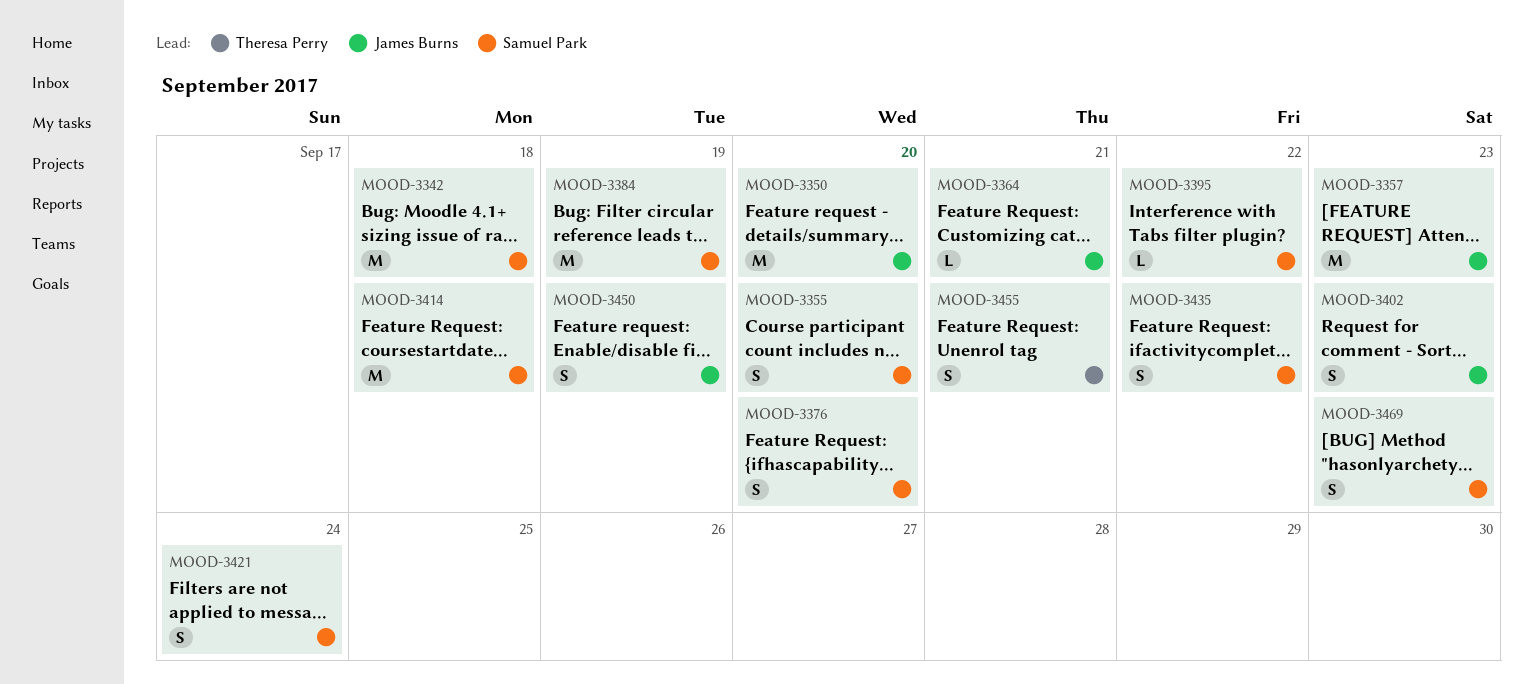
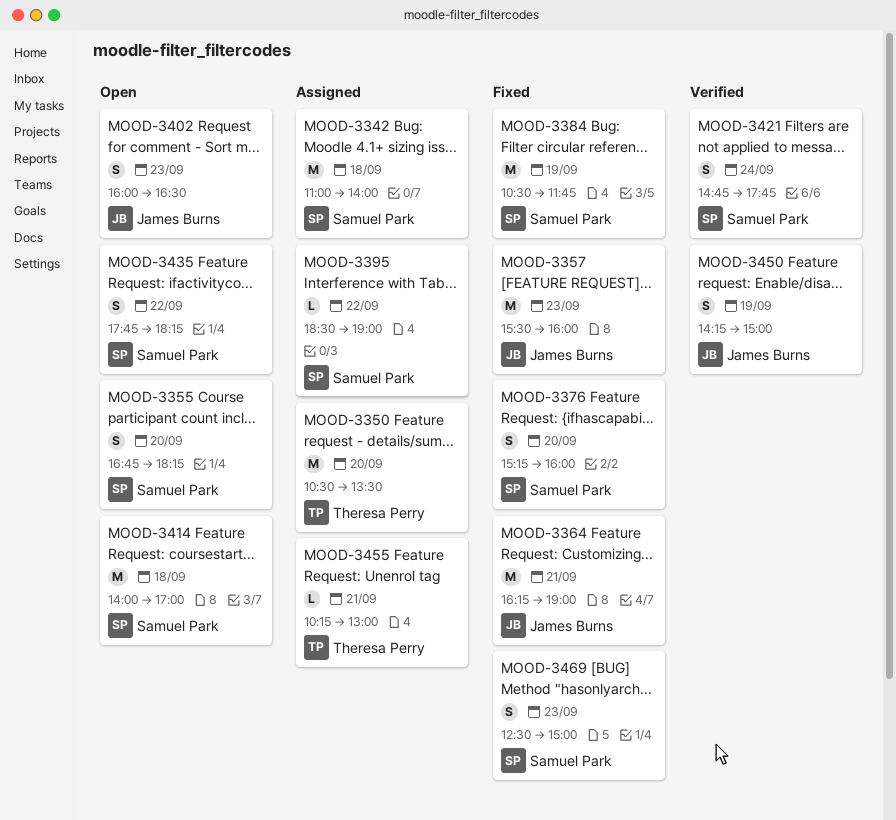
MOOD-3350, owner: James Burns -> Theresa Perry
MOOD-3364, estimate: L -> M
MOOD-3455, estimate: S -> L

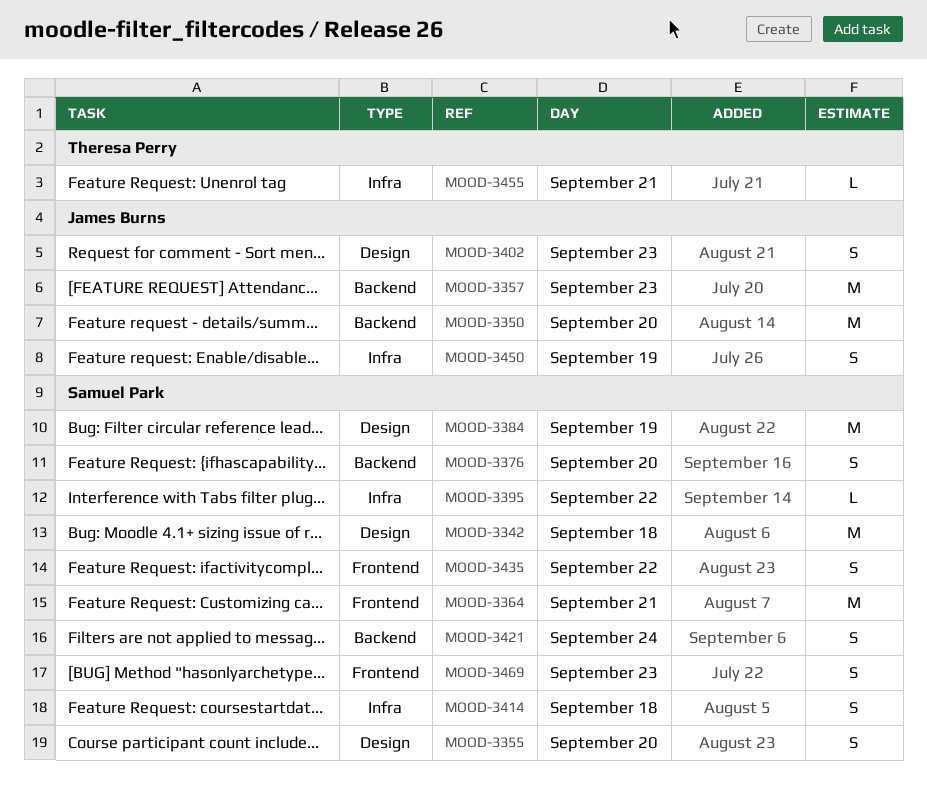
MOOD-3350, owner: Theresa Perry -> James Burns
MOOD-3364, owner: James Burns -> Samuel Park
MOOD-3414, estimate: M -> S

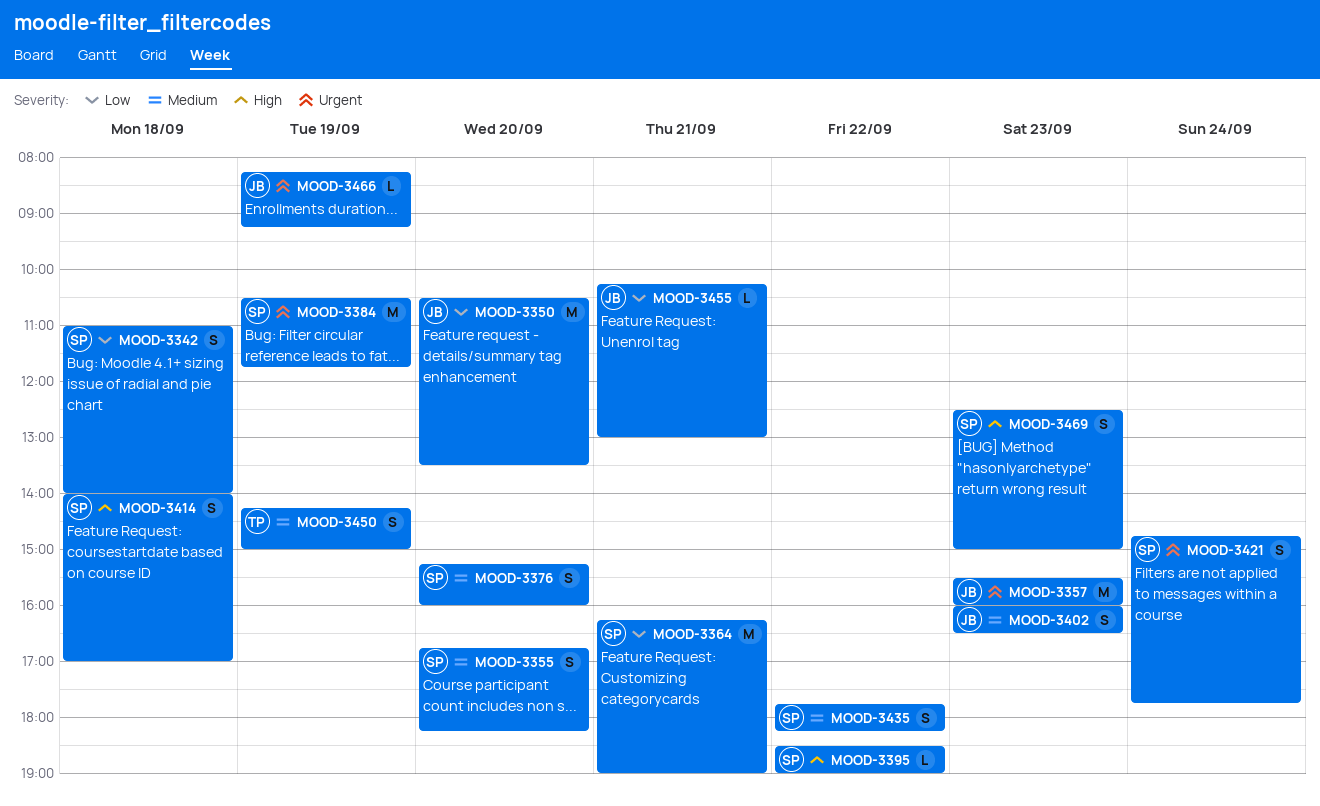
MOOD-3342, estimate: M -> S
MOOD-3450, owner: James Burns -> Theresa Perry
MOOD-3455, owner: Theresa Perry -> James Burns
MOOD-3466: none -> present

